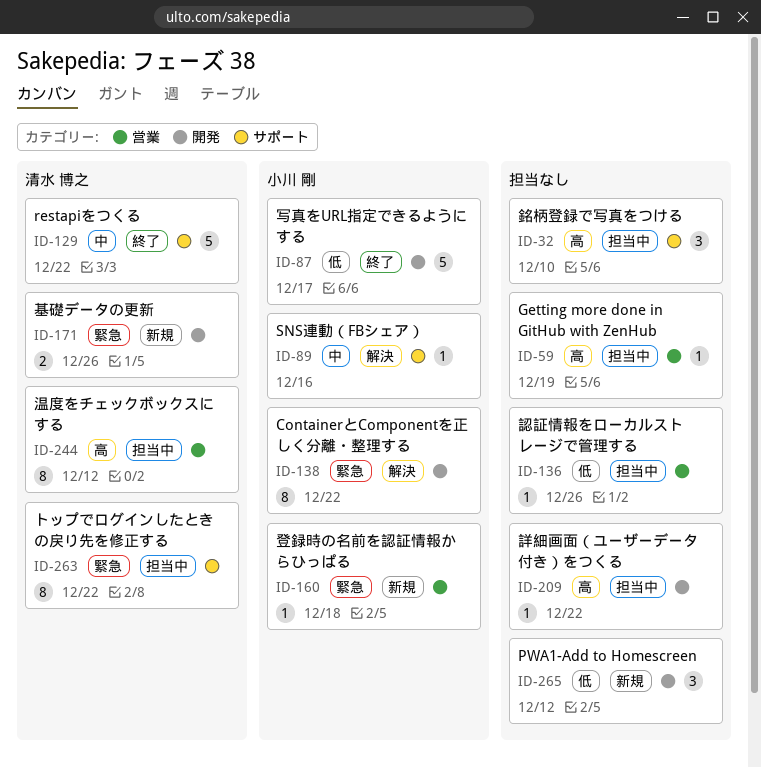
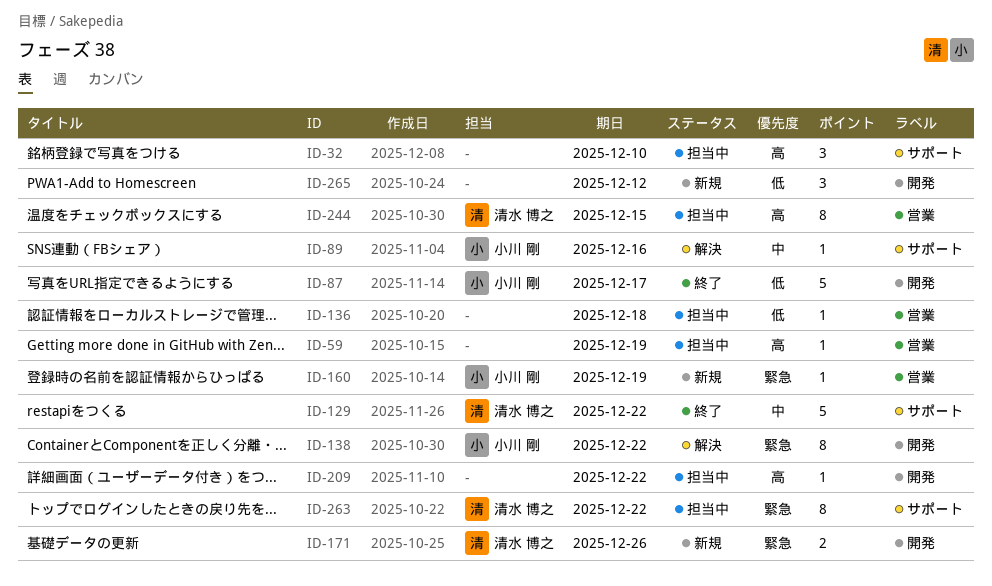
ID-136, due: Dec 26 -> Dec 18
ID-160, due: Dec 18 -> Dec 19
ID-244, due: Dec 12 -> Dec 15

